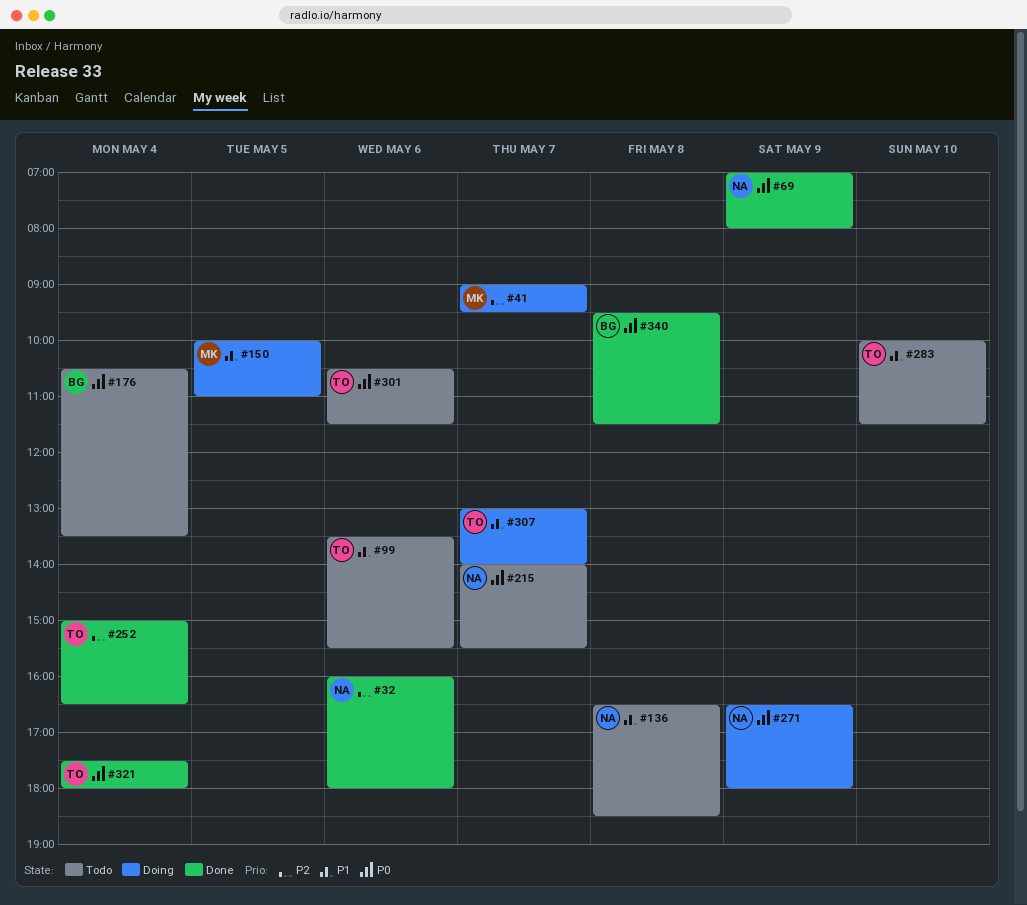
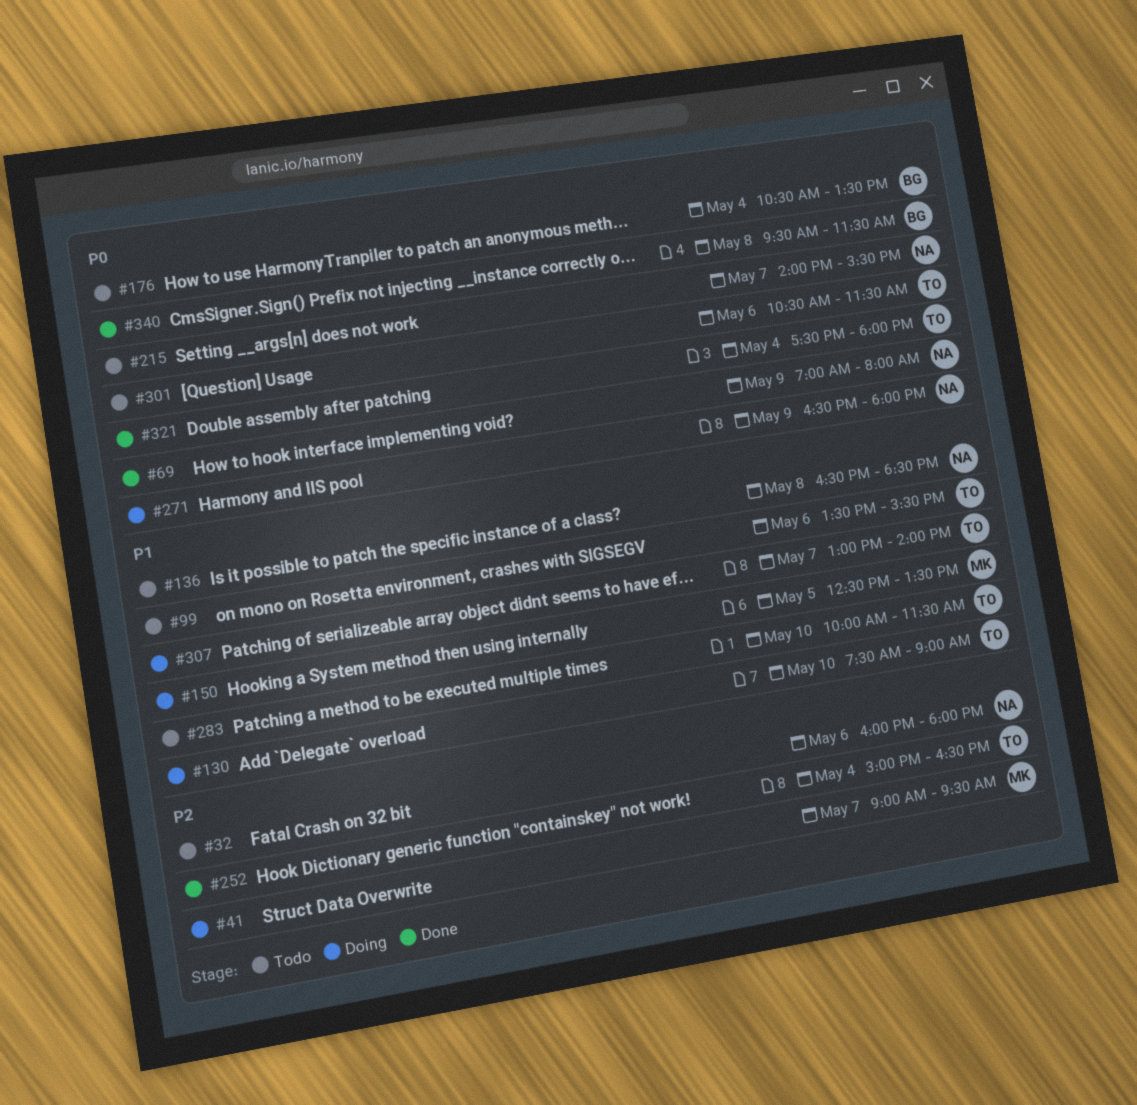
#32, status: Done -> Todo
#130: none -> present
#150, begins: 10:00 -> 12:30
#150, ends: 11:00 -> 13:30

